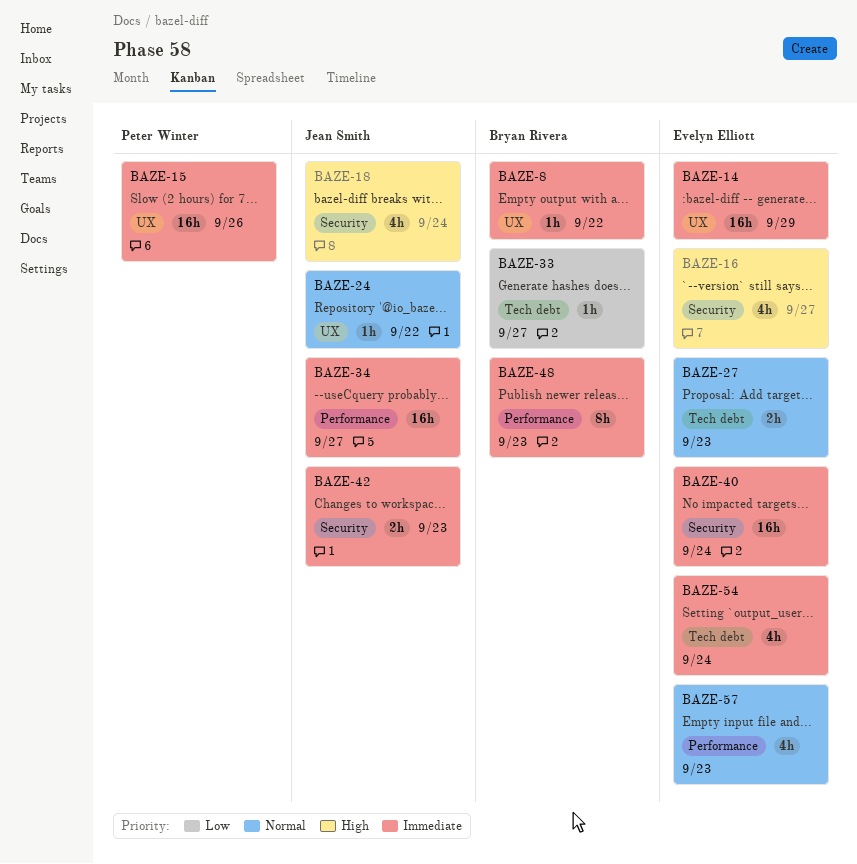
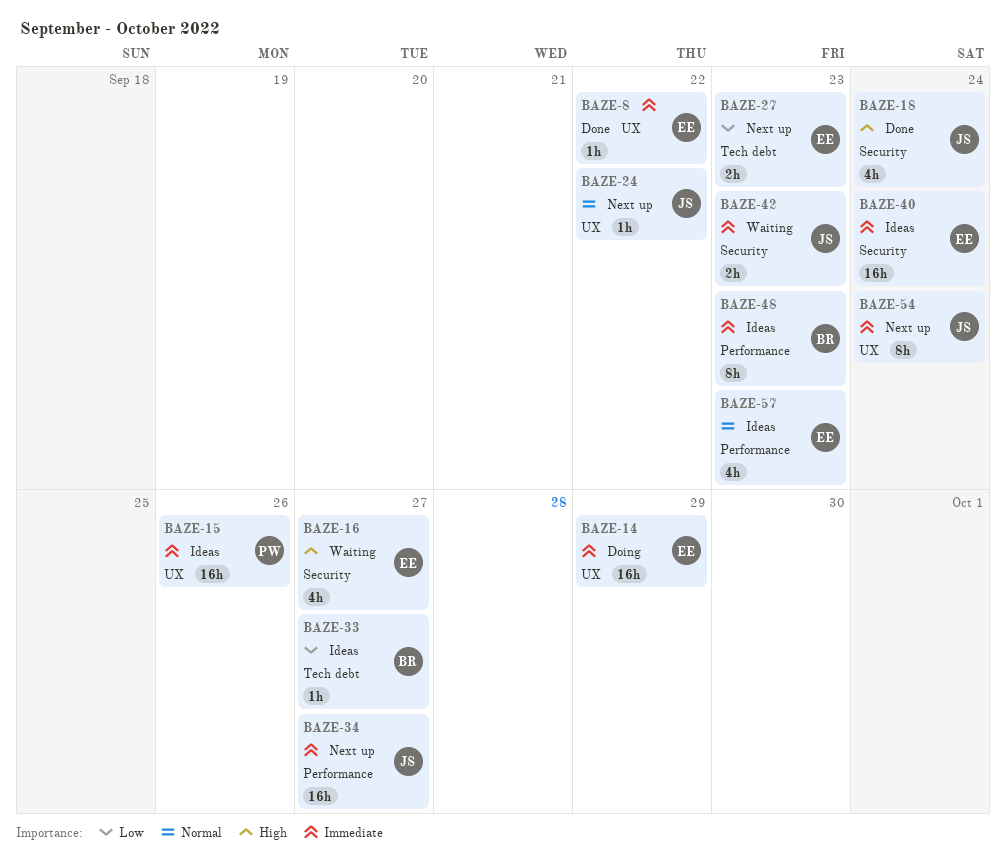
BAZE-8, owner: Bryan Rivera -> Evelyn Elliott
BAZE-27, priority: Normal -> Low
BAZE-54, owner: Evelyn Elliott -> Jean Smith
BAZE-54, label: Tech debt -> UX
BAZE-54, estimate: 4h -> 8h

